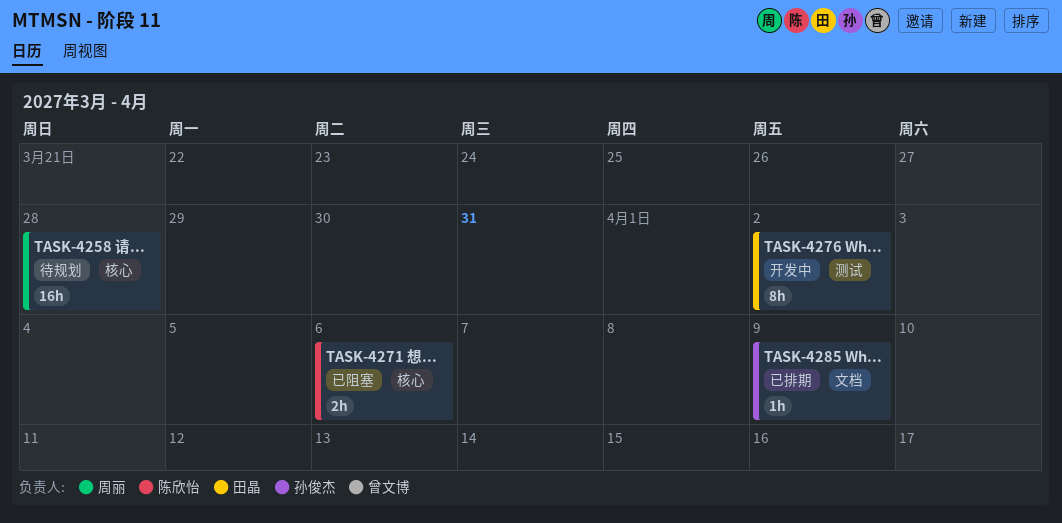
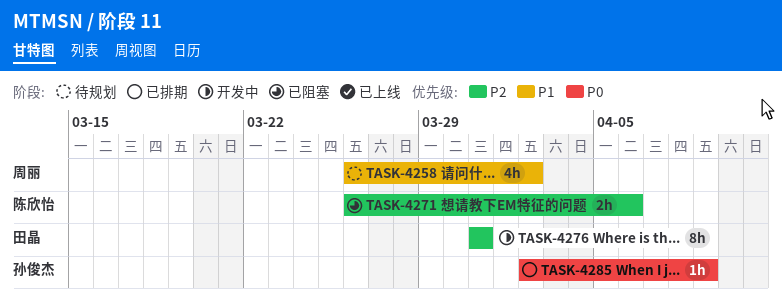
TASK-4258, estimate: 16h -> 4h
TASK-4258, due: Mar 28 -> Apr 2
TASK-4276, due: Apr 2 -> Mar 31

